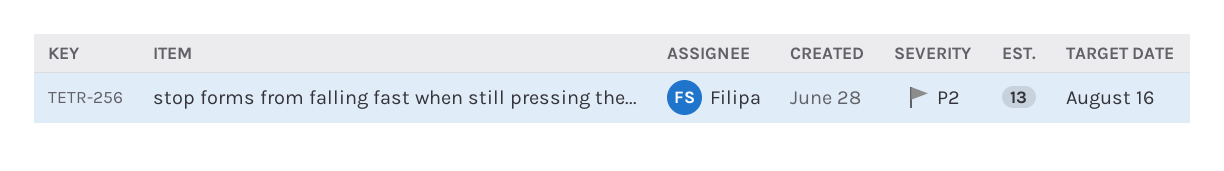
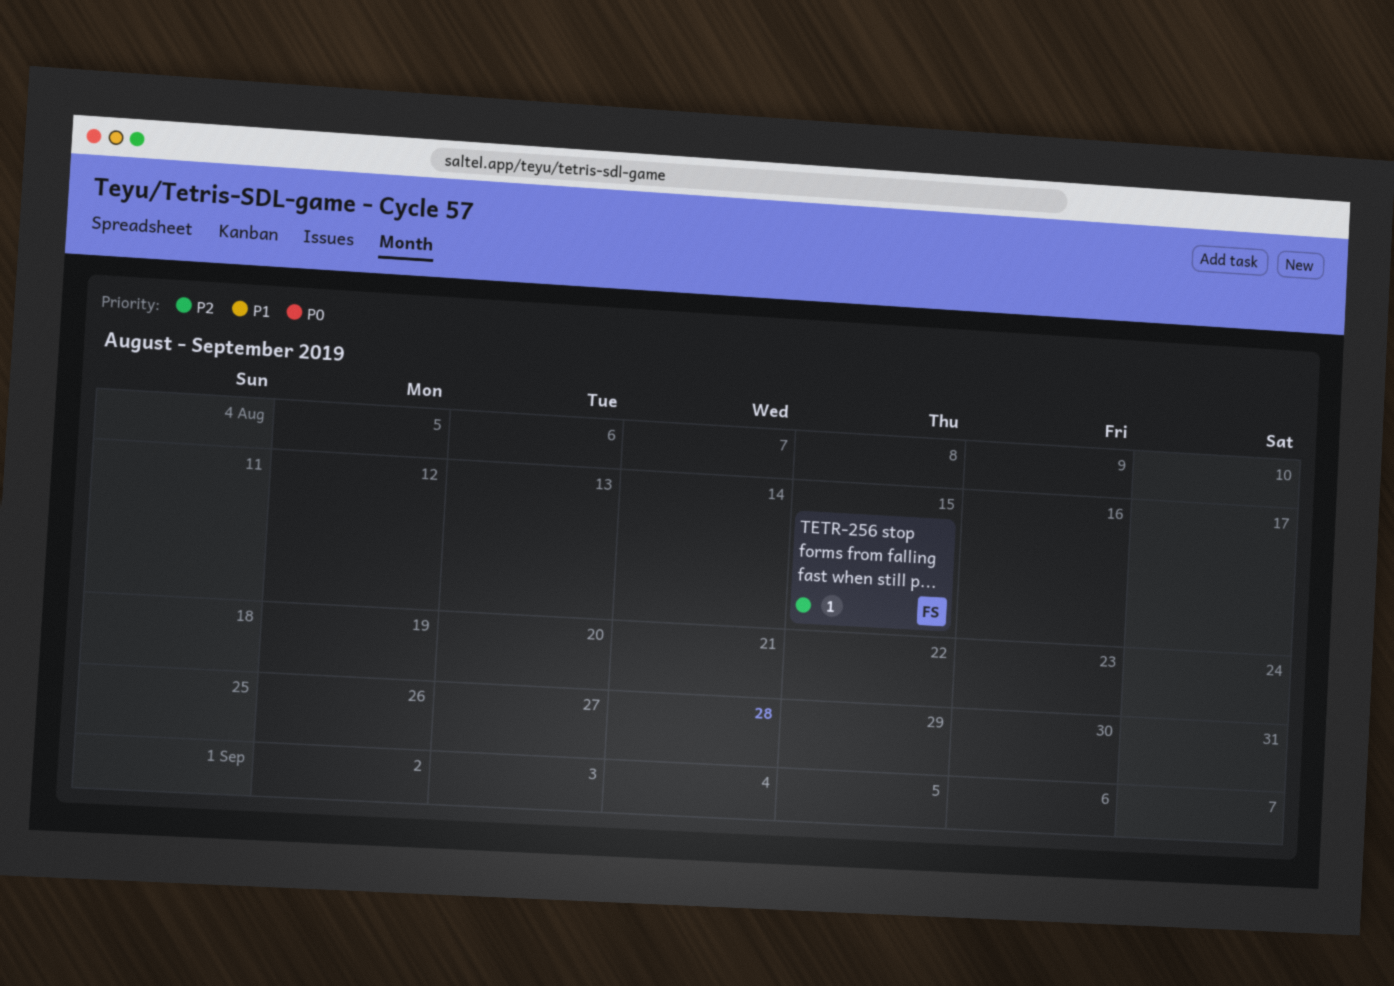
TETR-256, estimate: 13 -> 1
TETR-256, due: Aug 16 -> Aug 15

